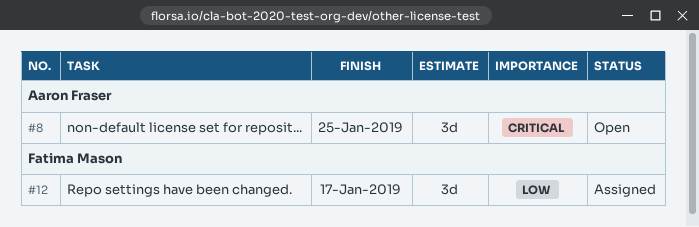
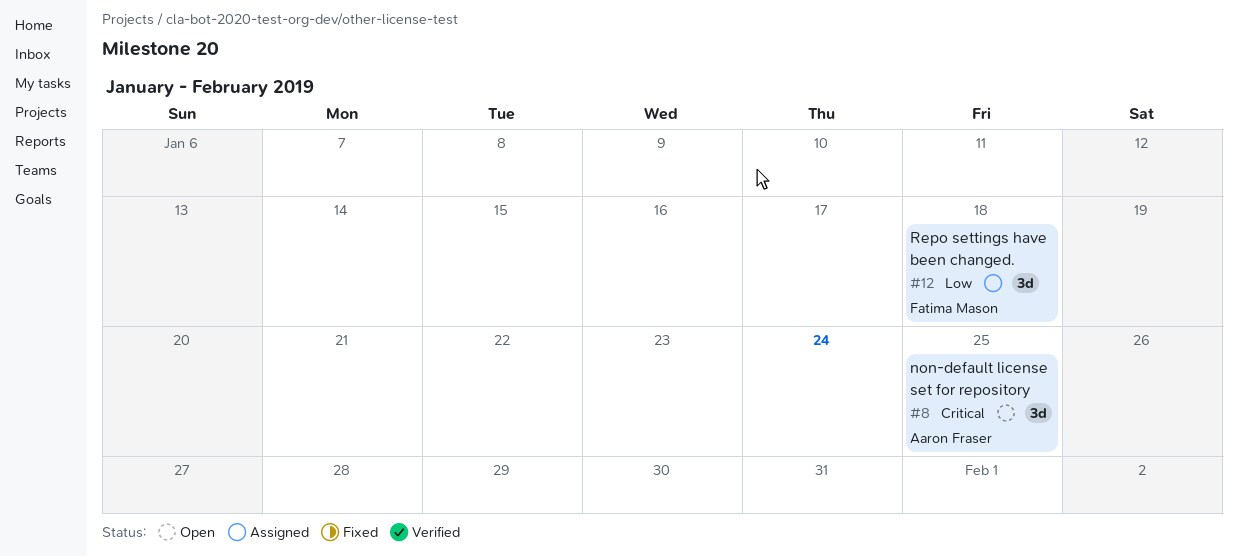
#12, due: Jan 17 -> Jan 18

